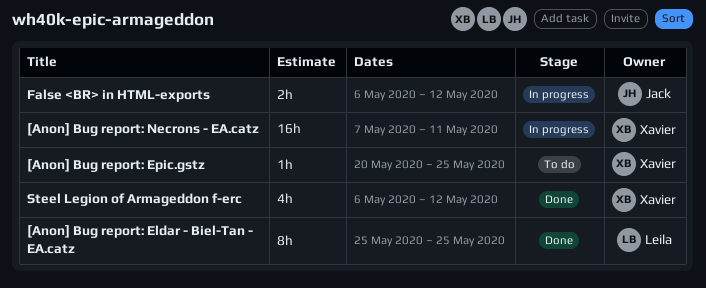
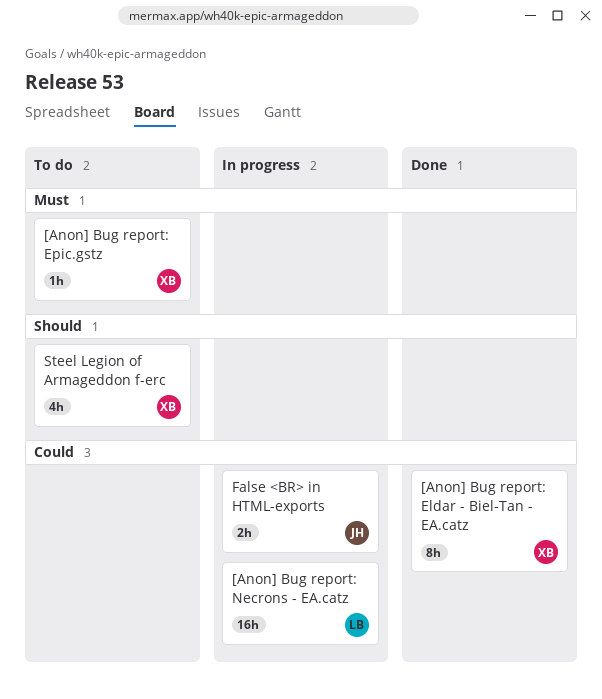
[Anon] Bug report: Eldar - Biel-Tan - EA.catz, owner: Leila -> Xavier
[Anon] Bug report: Necrons - EA.catz, owner: Xavier -> Leila
Steel Legion of Armageddon f-erc, status: Done -> To do

